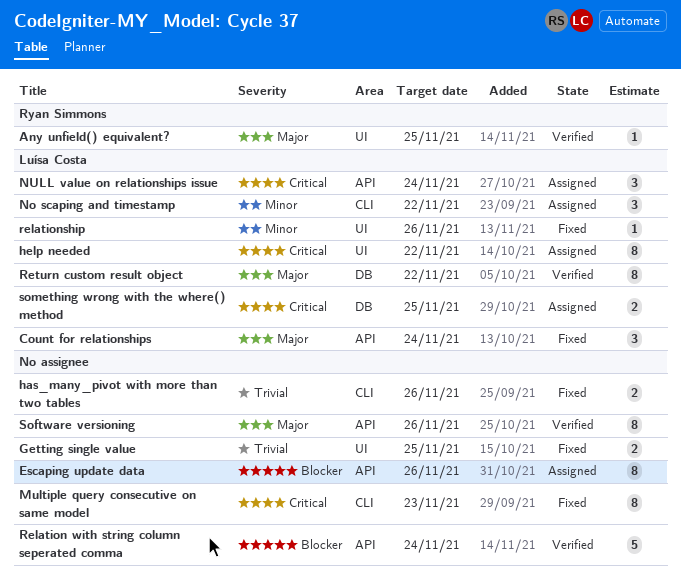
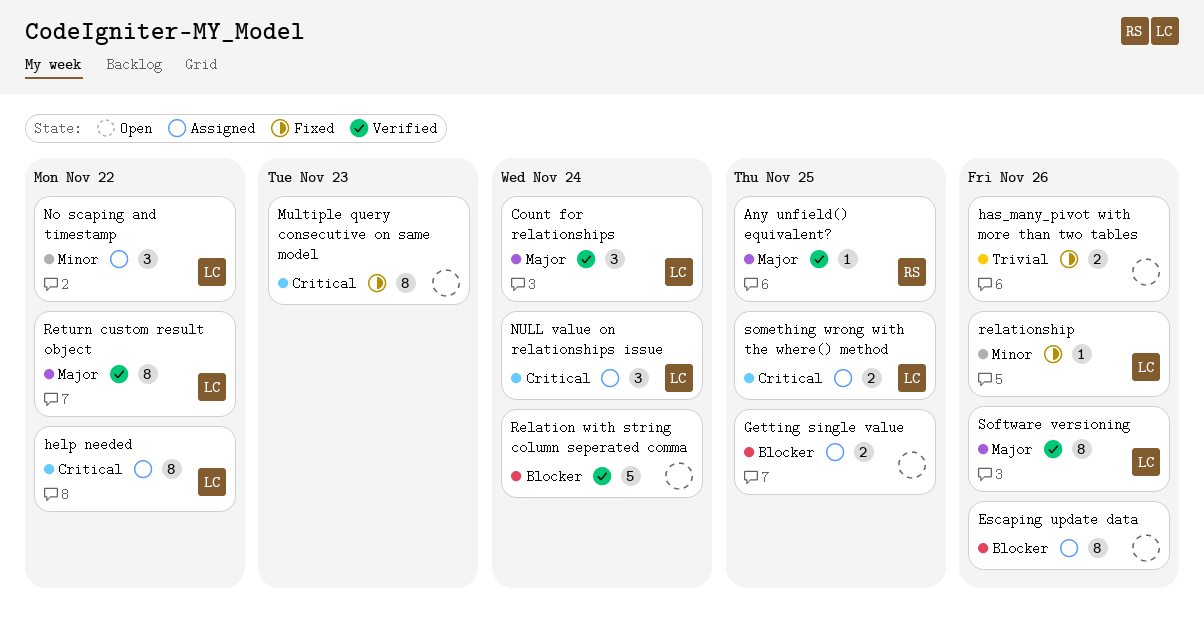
Count for relationships, status: Fixed -> Verified
Getting single value, status: Fixed -> Assigned
Getting single value, priority: Trivial -> Blocker
Software versioning, owner: none -> Luísa Costa

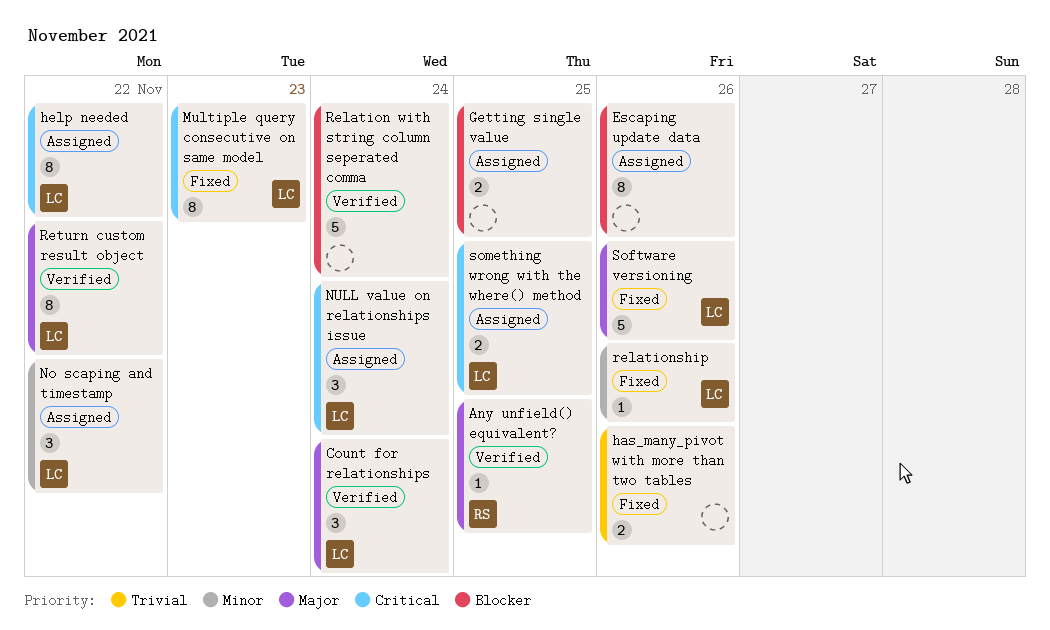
Multiple query consecutive on same model, owner: none -> LC
Software versioning, status: Verified -> Fixed
Software versioning, estimate: 8 -> 5

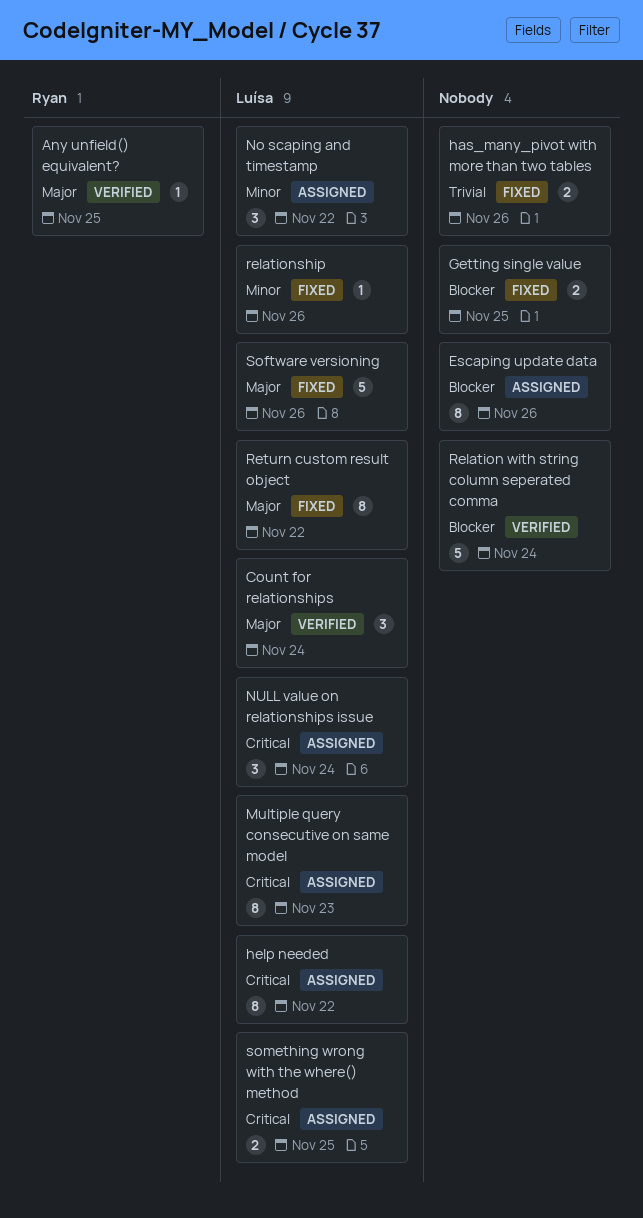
Getting single value, status: Assigned -> Fixed
Multiple query consecutive on same model, status: Fixed -> Assigned
Return custom result object, status: Verified -> Fixed

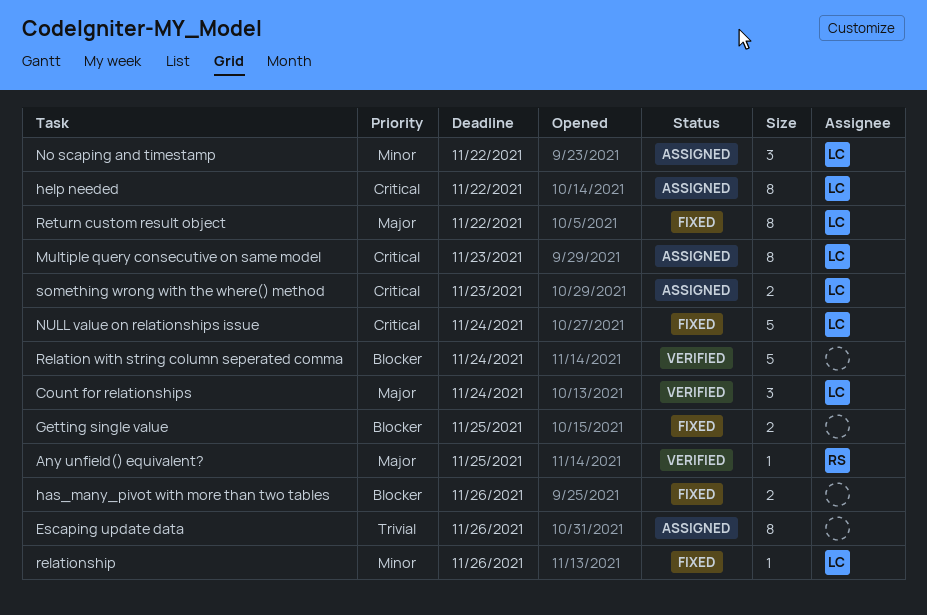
Escaping update data, priority: Blocker -> Trivial
has_many_pivot with more than two tables, priority: Trivial -> Blocker
NULL value on relationships issue, status: Assigned -> Fixed
NULL value on relationships issue, estimate: 3 -> 5
Software versioning: present -> none
something wrong with the where() method, due: Nov 25 -> Nov 23

